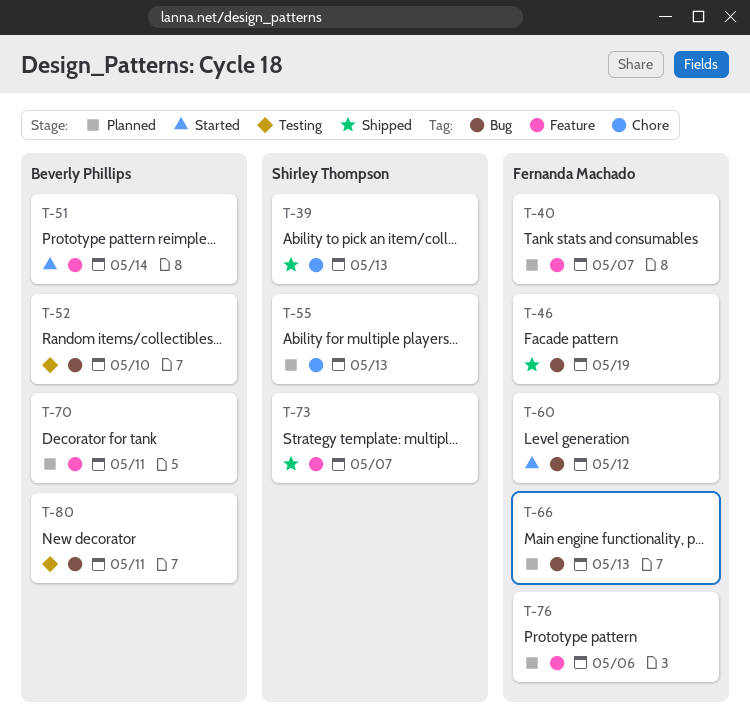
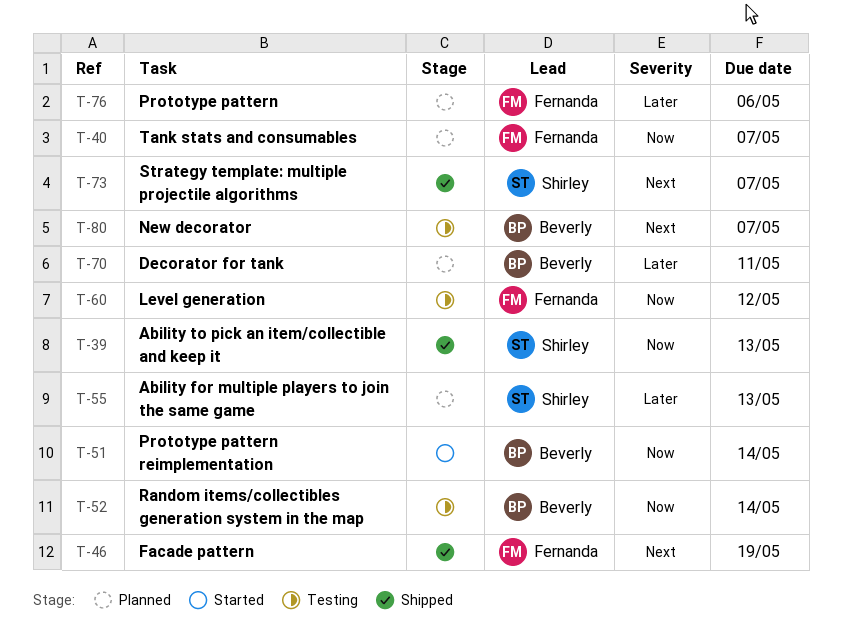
T-52, due: May 10 -> May 14
T-60, status: Started -> Testing
T-66: present -> none
T-80, due: May 11 -> May 7

